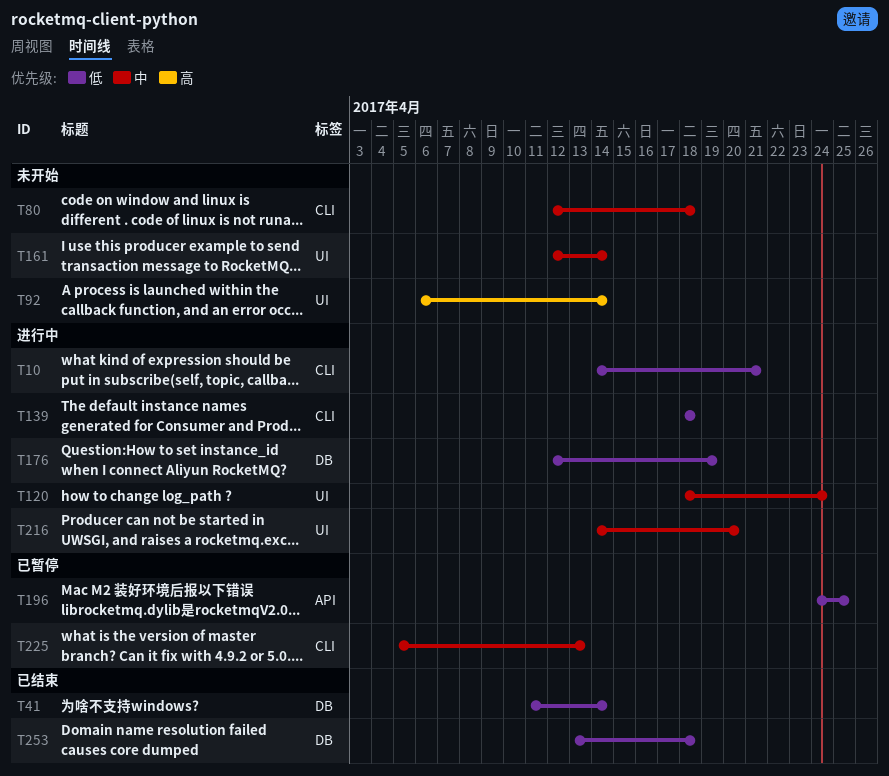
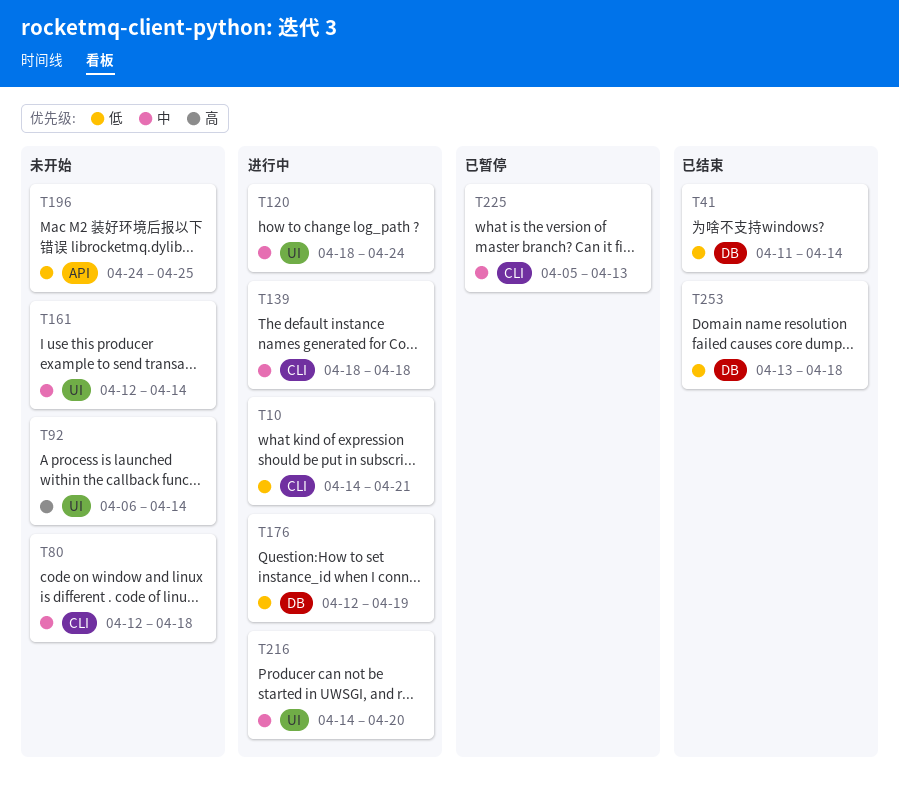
T139, priority: 低 -> 中
T196, status: 已暂停 -> 未开始

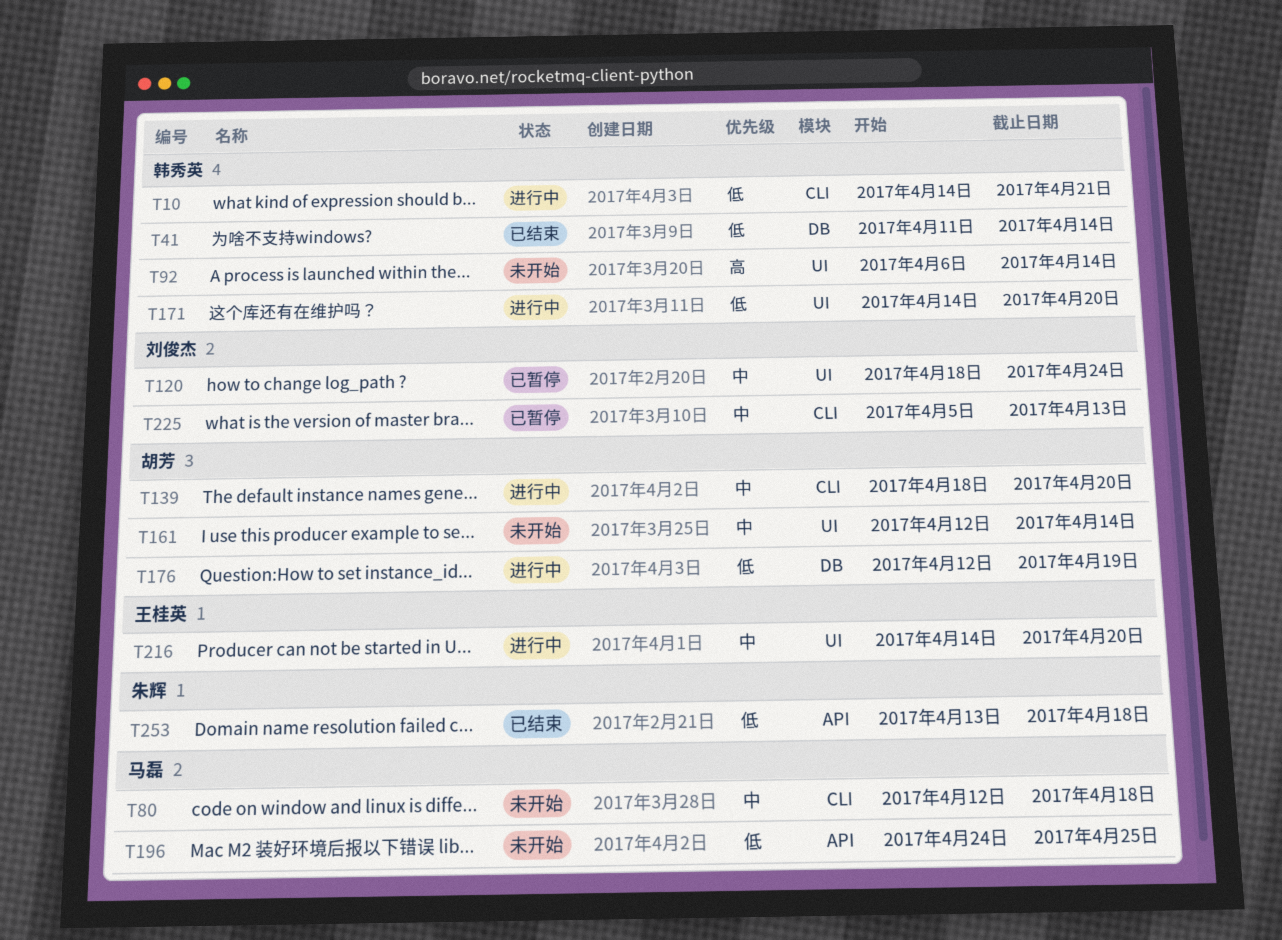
T120, status: 进行中 -> 已暂停
T139, due: Apr 18 -> Apr 20
T171: none -> present
T253, label: DB -> API

